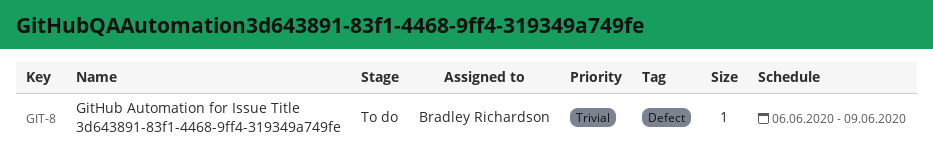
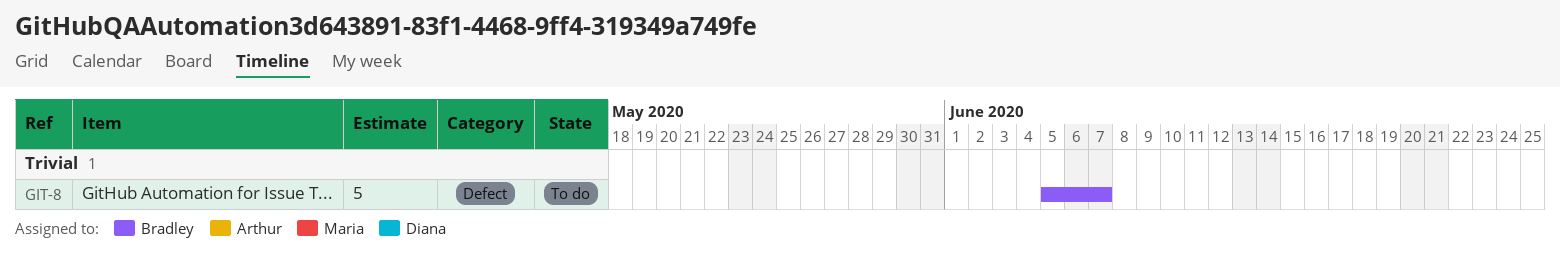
GIT-8, estimate: 1 -> 5
GIT-8, start: Jun 6 -> Jun 5
GIT-8, due: Jun 9 -> Jun 7

